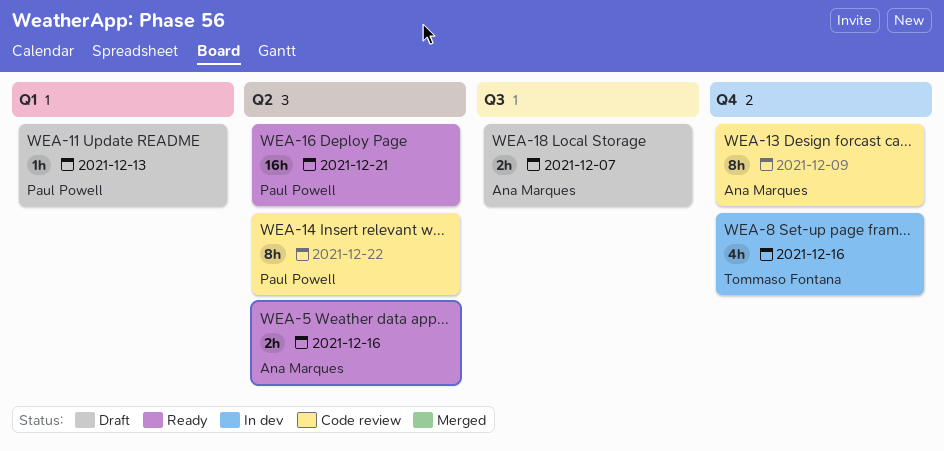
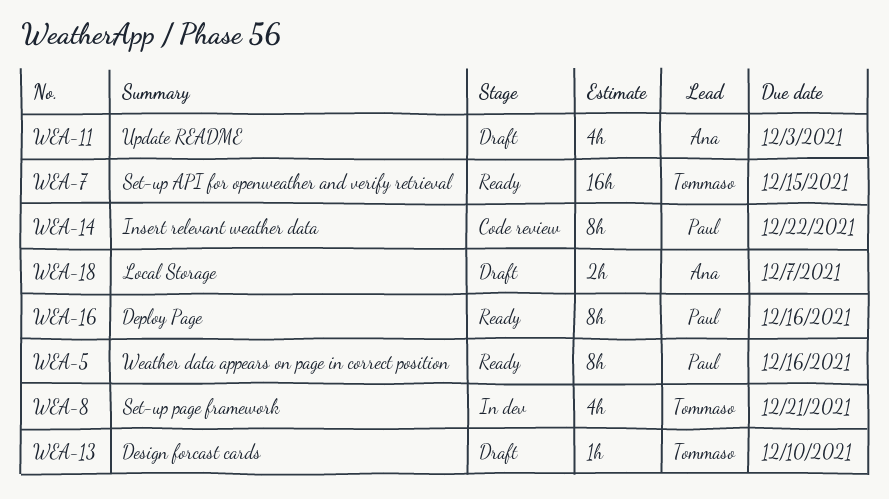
WEA-5, owner: Ana Marques -> Paul Powell
WEA-5, estimate: 2h -> 8h
WEA-7: none -> present
WEA-8, due: Dec 16 -> Dec 21
WEA-11, owner: Paul Powell -> Ana Marques
WEA-11, estimate: 1h -> 4h
WEA-11, due: Dec 13 -> Dec 3
WEA-13, status: Code review -> Draft
WEA-13, owner: Ana Marques -> Tommaso Fontana
WEA-13, estimate: 8h -> 1h
WEA-13, due: Dec 9 -> Dec 10
WEA-16, estimate: 16h -> 8h
WEA-16, due: Dec 21 -> Dec 16

